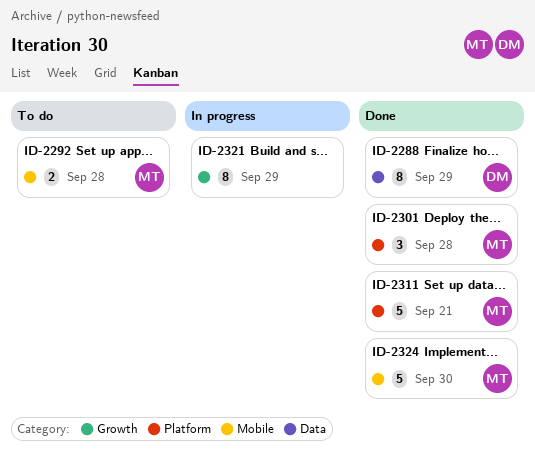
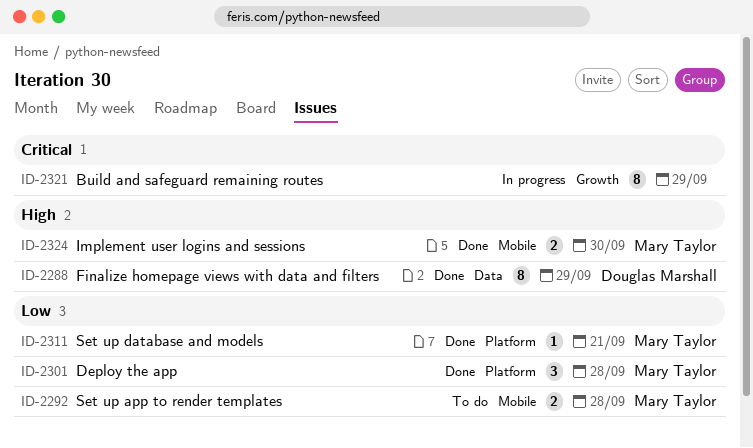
ID-2311, estimate: 5 -> 1
ID-2324, estimate: 5 -> 2

